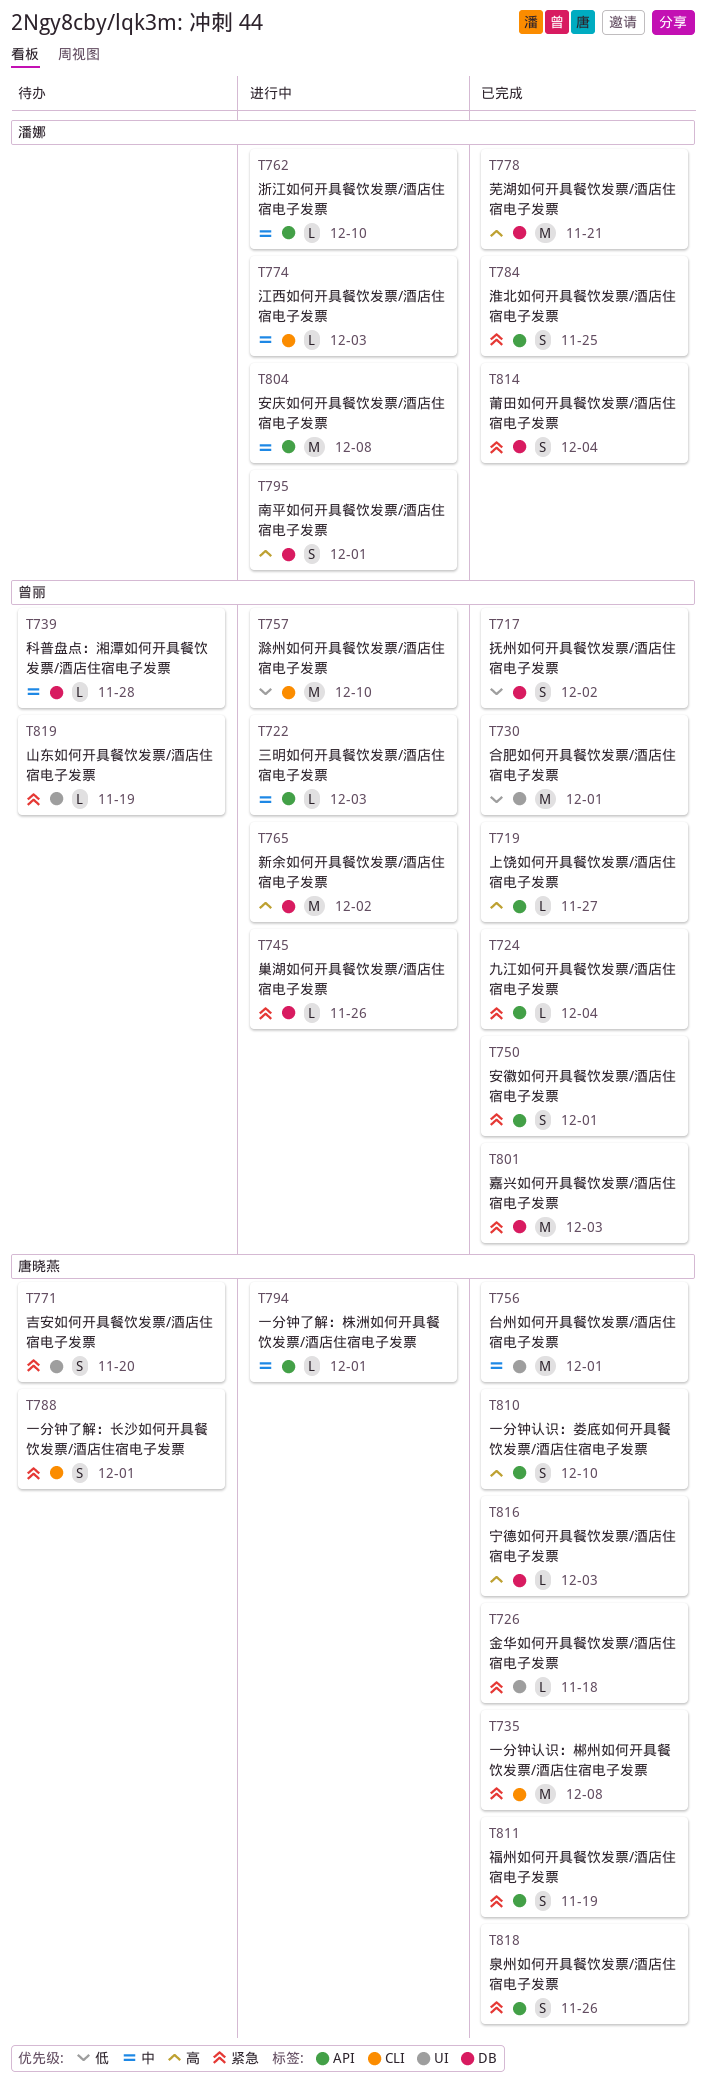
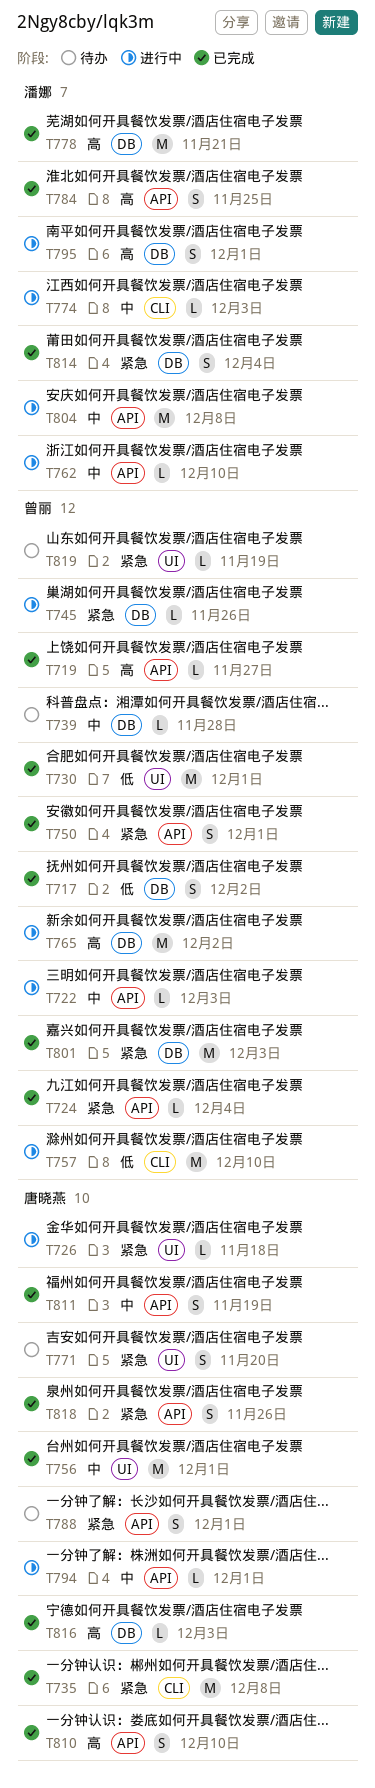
T726, status: 已完成 -> 进行中
T784, priority: 紧急 -> 高
T788, label: CLI -> API
T811, priority: 紧急 -> 中

